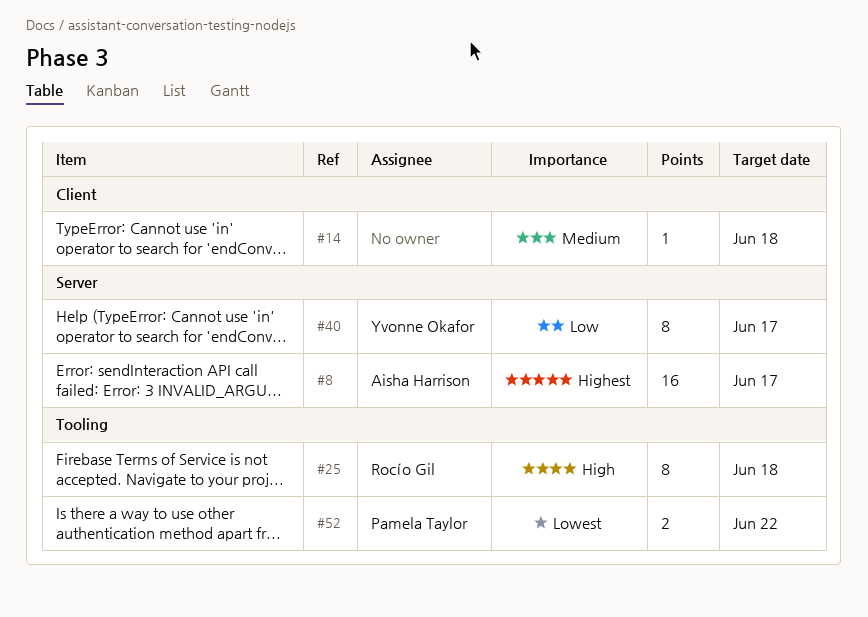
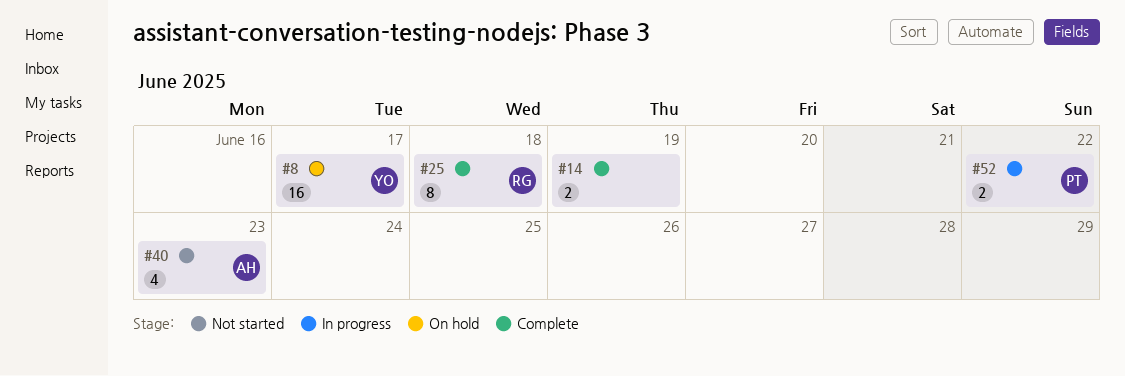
#8, owner: Aisha Harrison -> Yvonne Okafor
#14, estimate: 1 -> 2
#14, due: Jun 18 -> Jun 19
#40, owner: Yvonne Okafor -> Aisha Harrison
#40, estimate: 8 -> 4
#40, due: Jun 17 -> Jun 23

